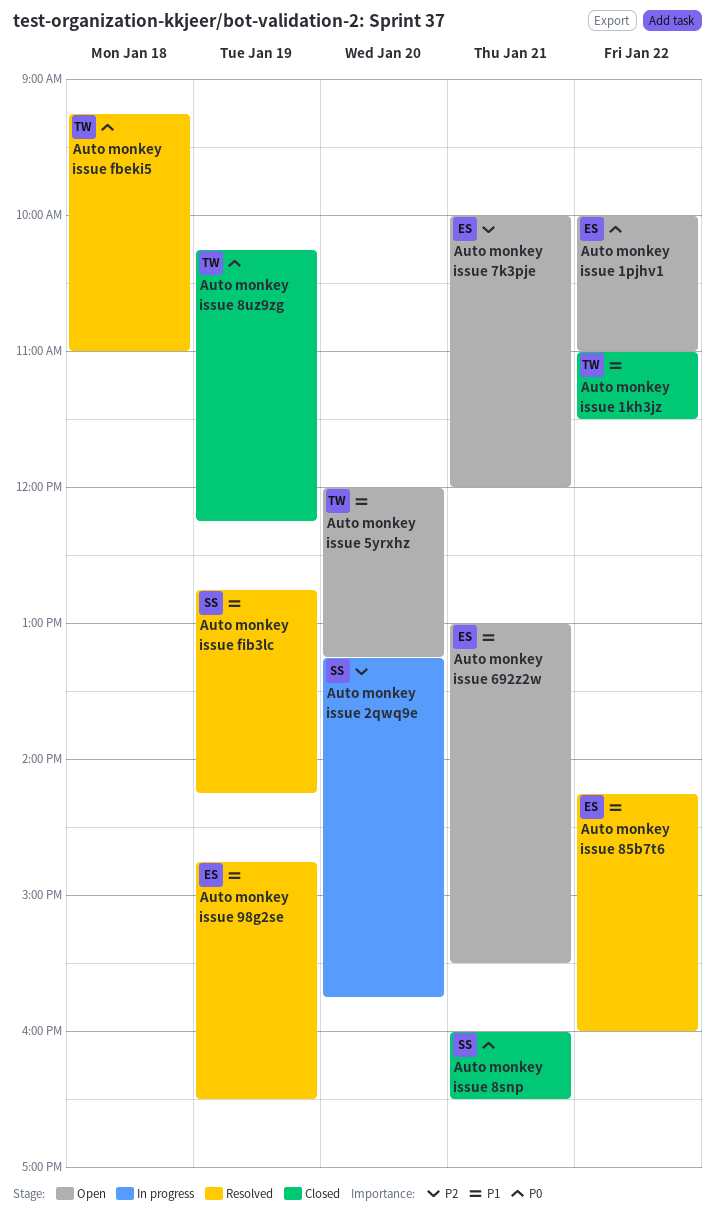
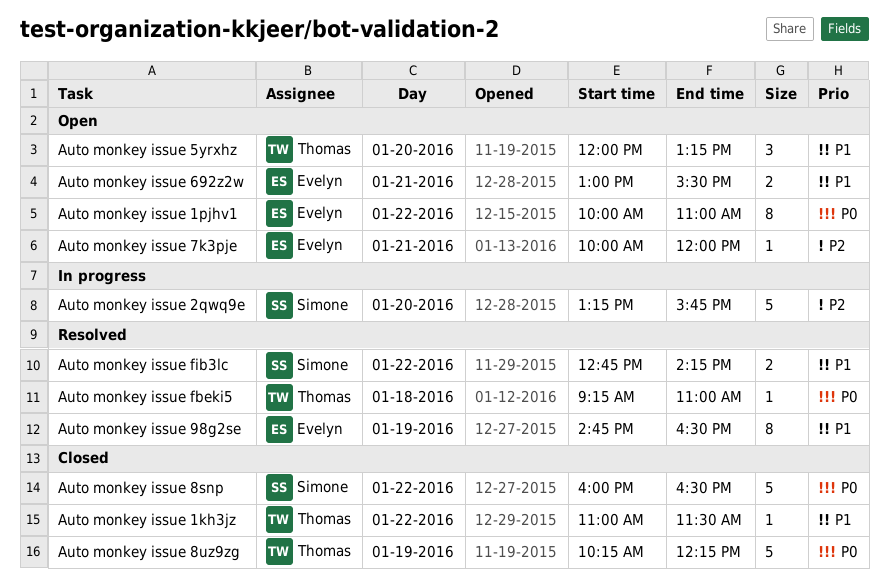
Auto monkey issue 85b7t6: present -> none
Auto monkey issue 8snp, day: Jan 21 -> Jan 22
Auto monkey issue fib3lc, day: Jan 19 -> Jan 22

